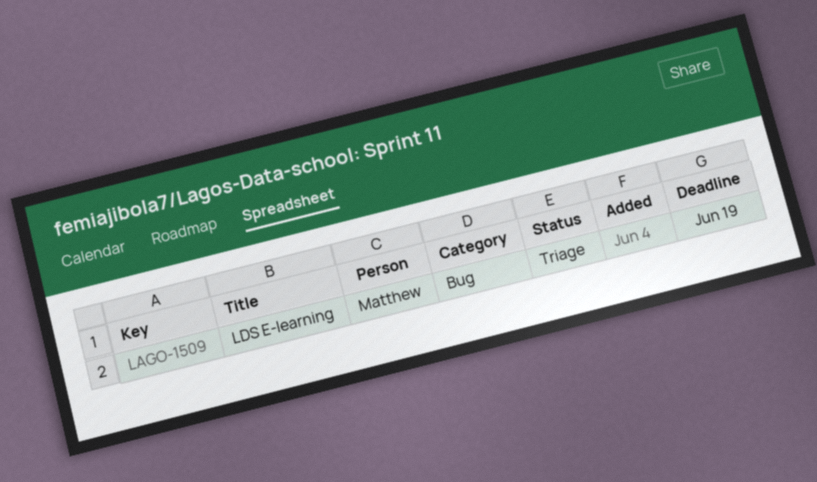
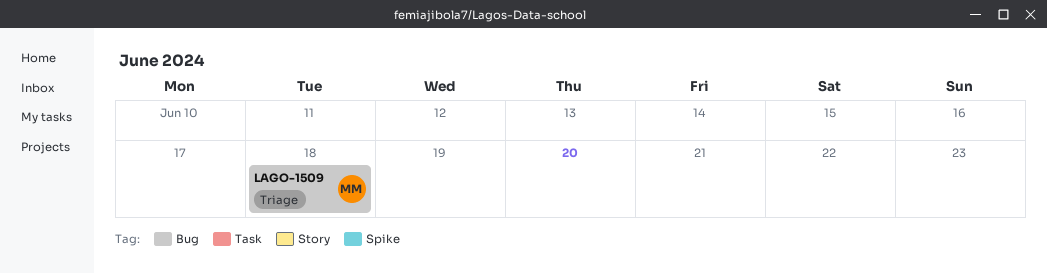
LAGO-1509, due: Jun 19 -> Jun 18

